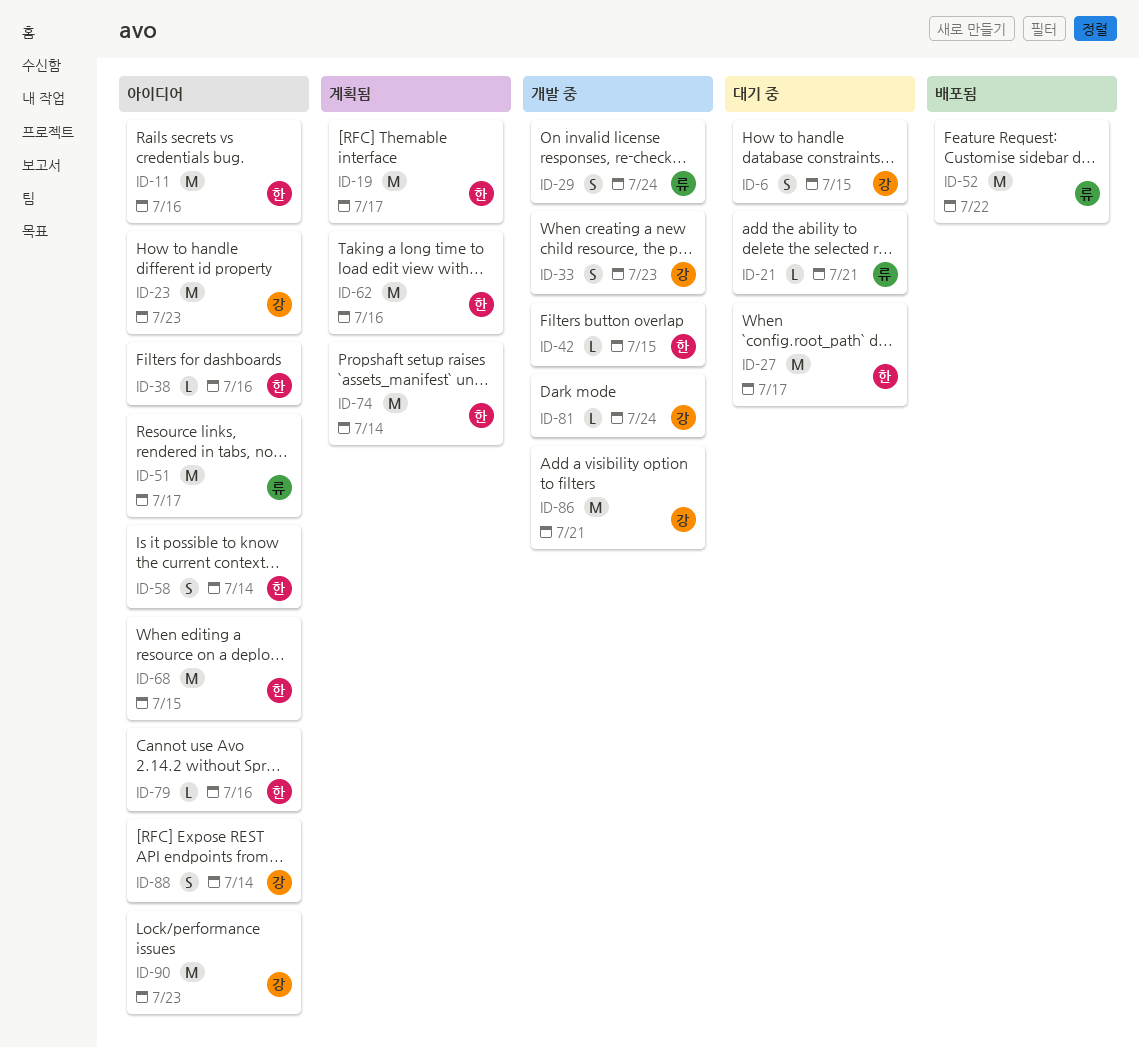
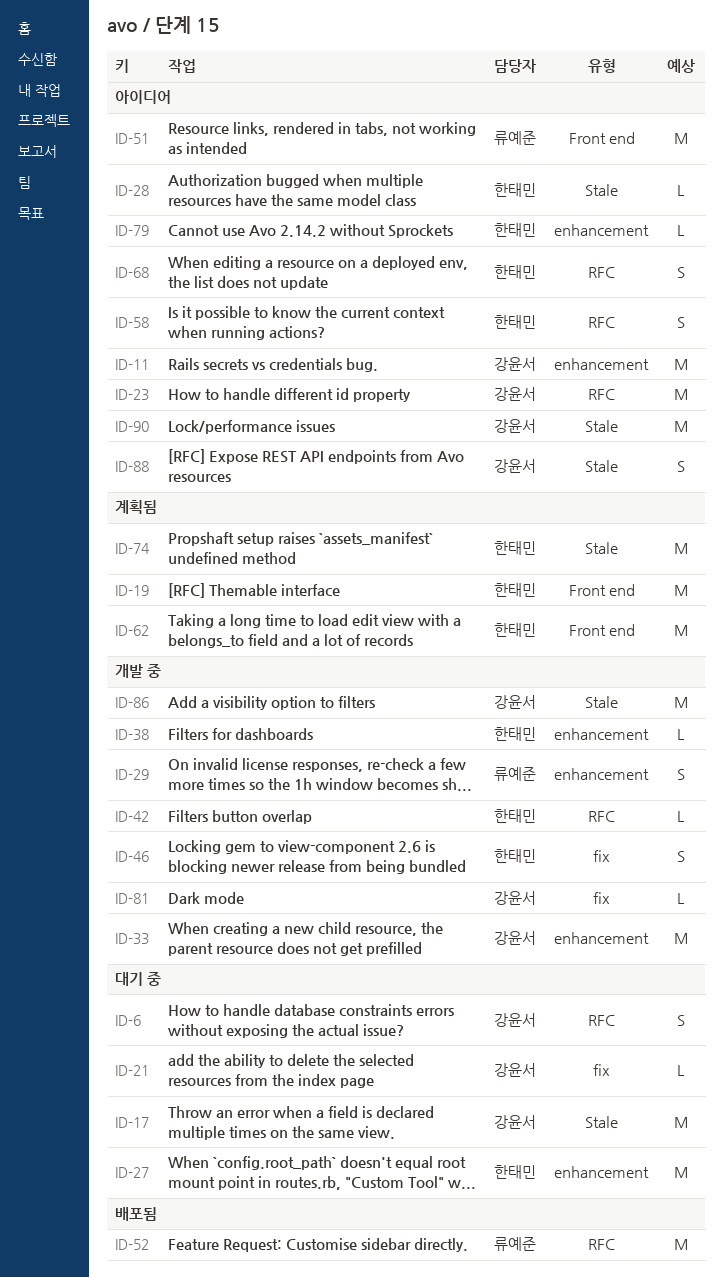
ID-11, owner: 한태민 -> 강윤서
ID-17: none -> present
ID-21, owner: 류예준 -> 강윤서
ID-28: none -> present
ID-33, estimate: S -> M
ID-38, status: 아이디어 -> 개발 중
ID-46: none -> present
ID-68, estimate: M -> S

